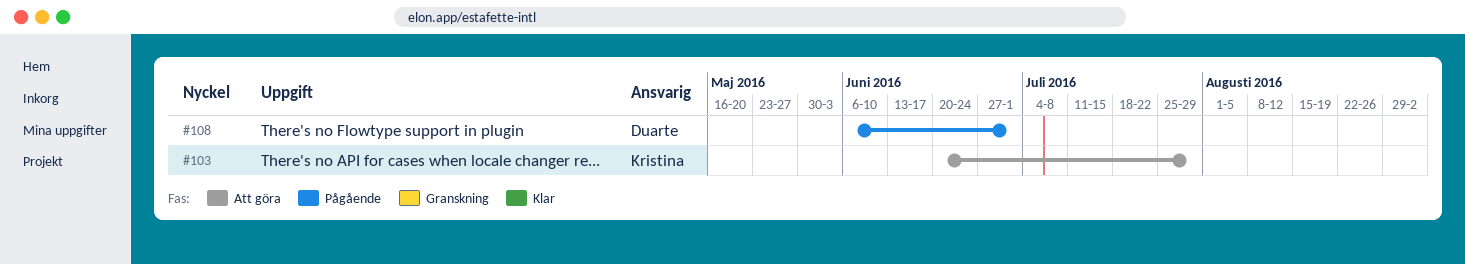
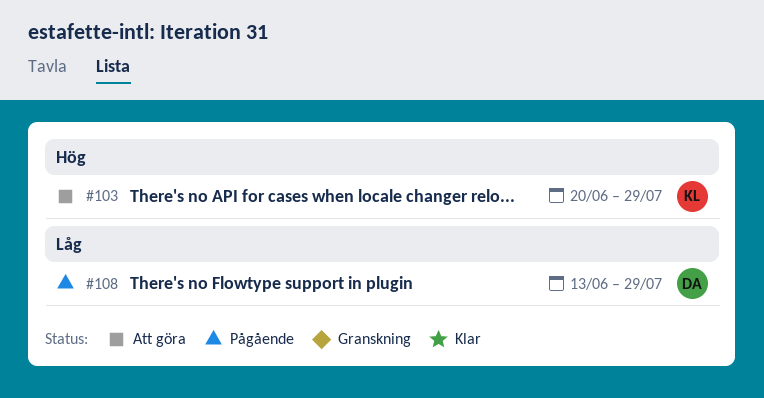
#108, start: Jun 6 -> Jun 13
#108, due: Jul 1 -> Jul 29

